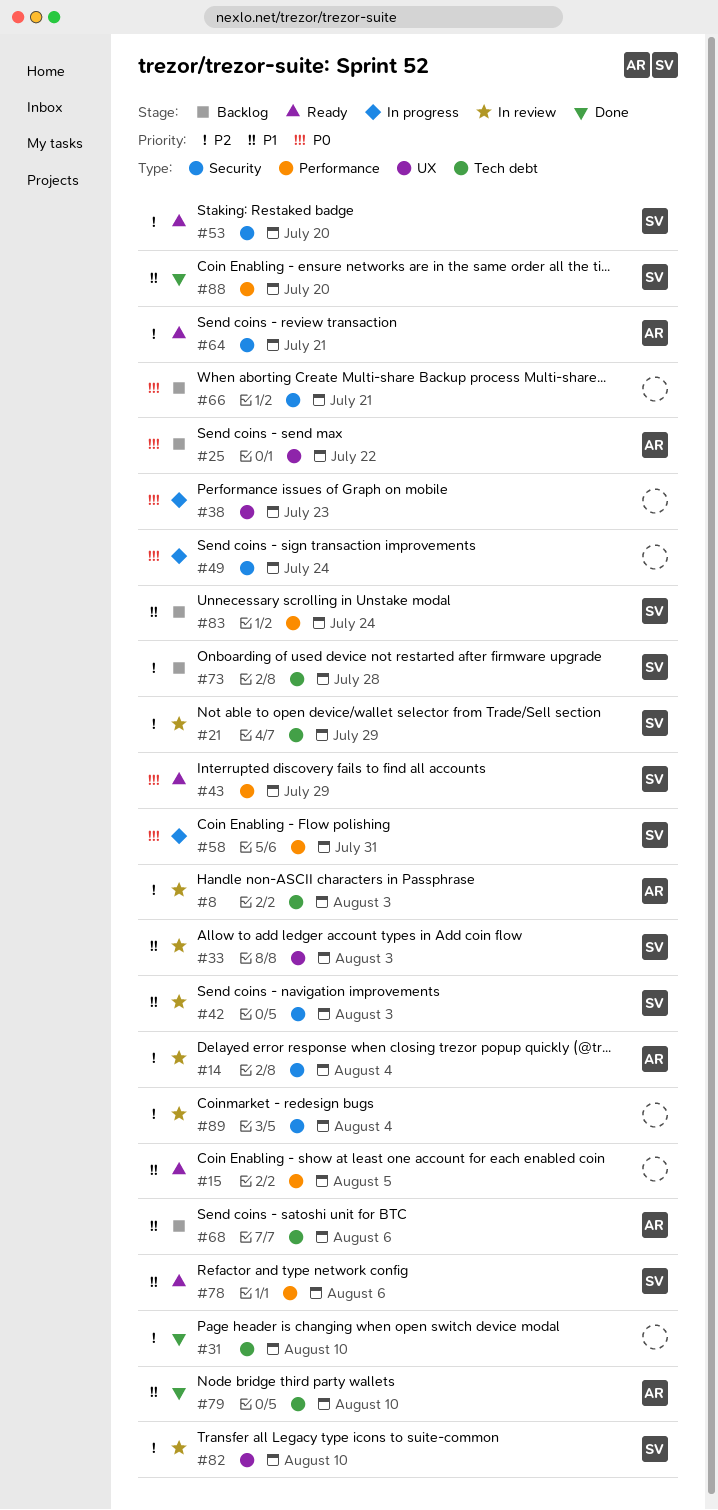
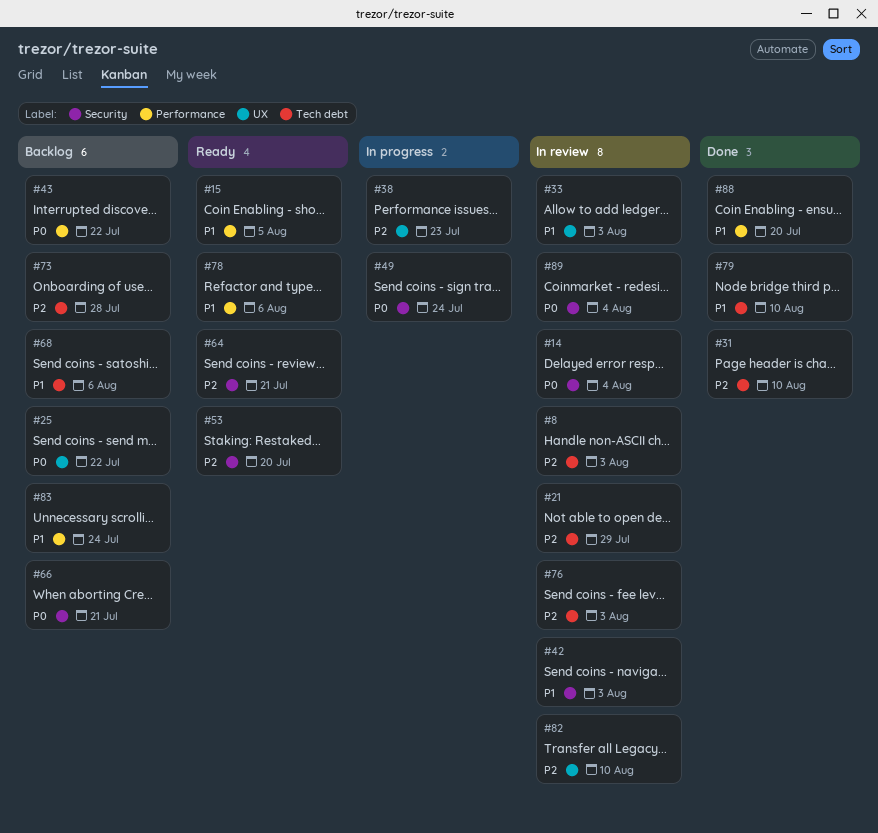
#14, priority: P2 -> P0
#38, priority: P0 -> P2
#43, status: Ready -> Backlog
#43, due: Jul 29 -> Jul 22
#58: present -> none
#76: none -> present
#89, priority: P2 -> P0

